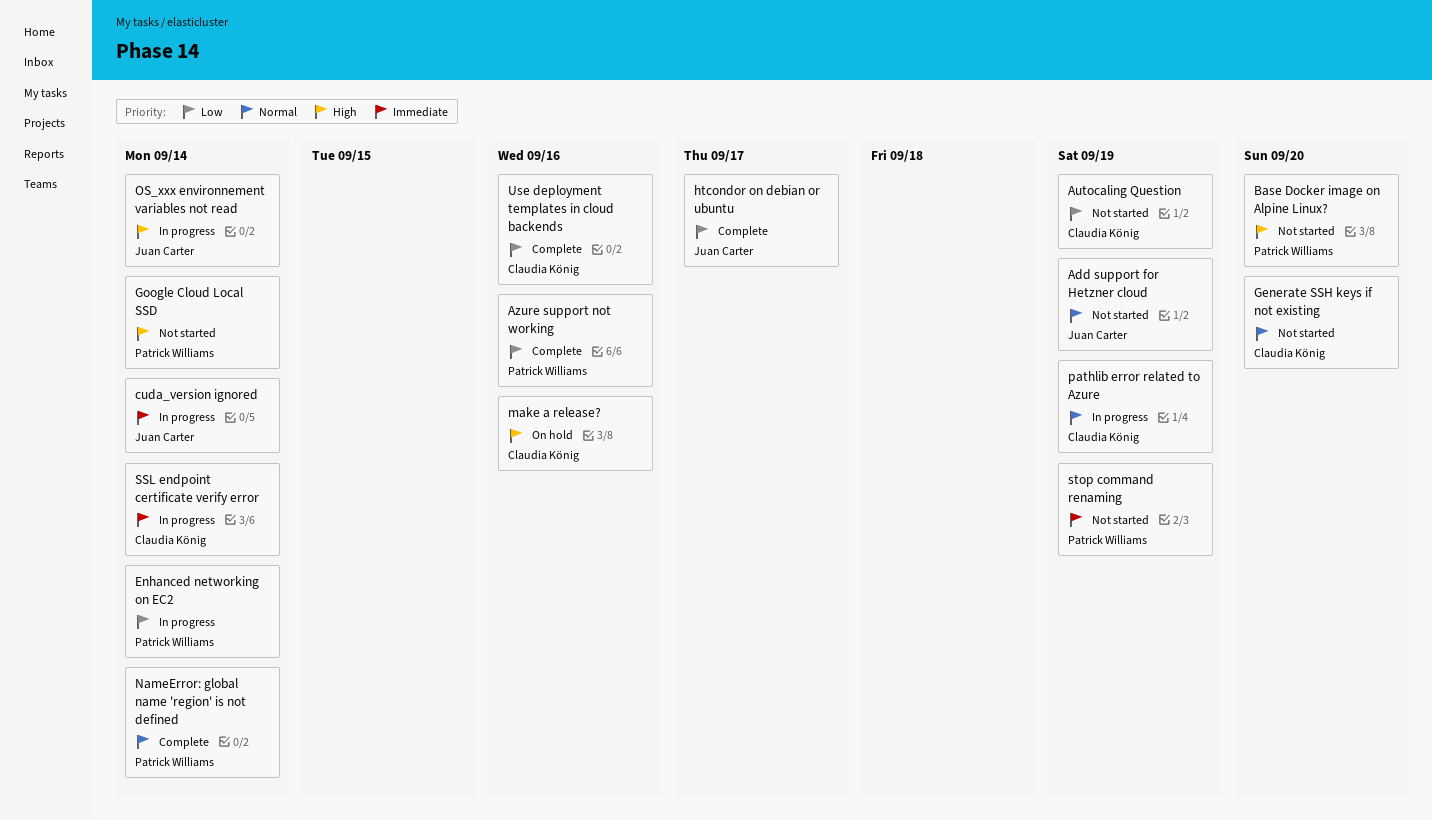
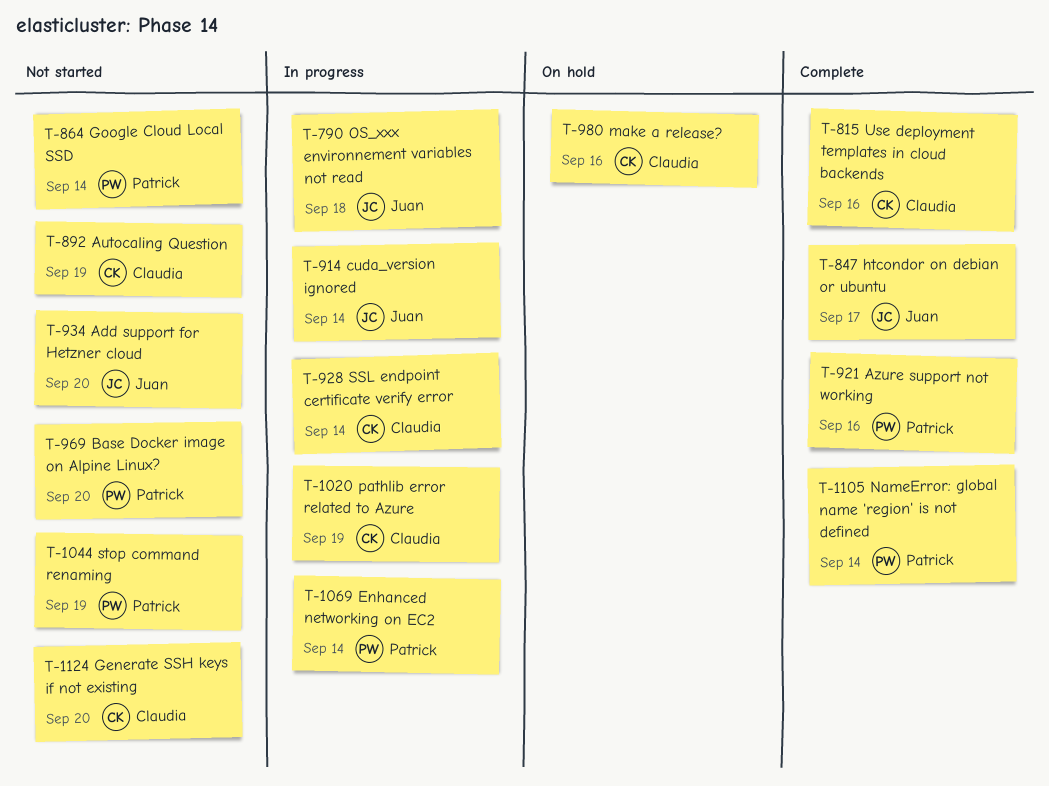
Add support for Hetzner cloud, due: Sep 19 -> Sep 20
OS_xxx environnement variables not read, due: Sep 14 -> Sep 18

